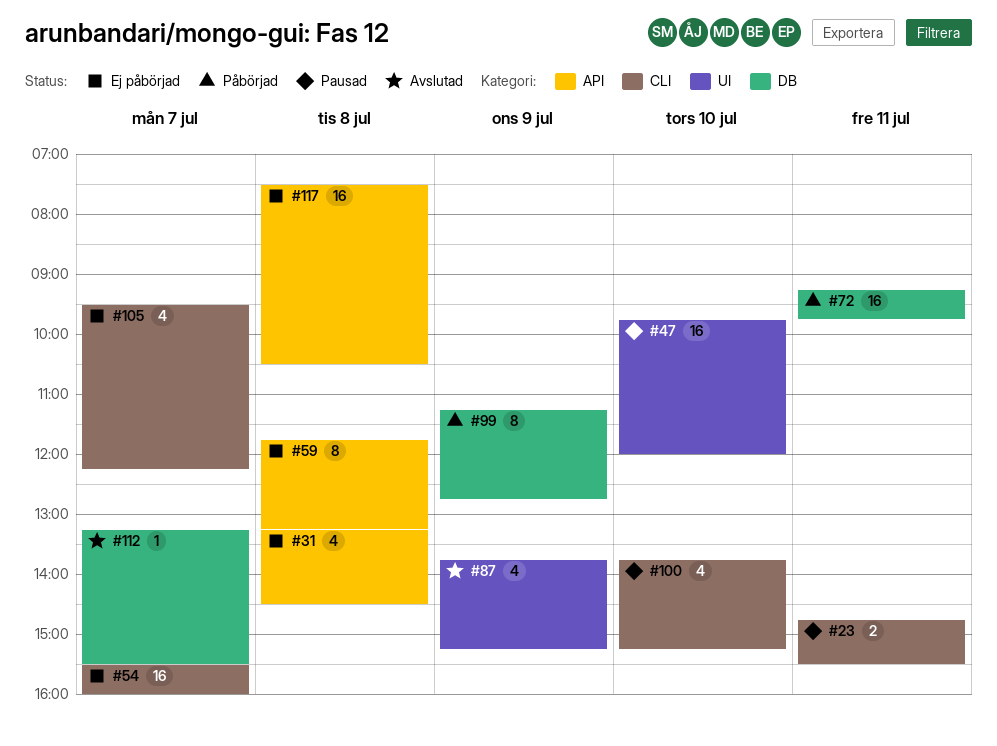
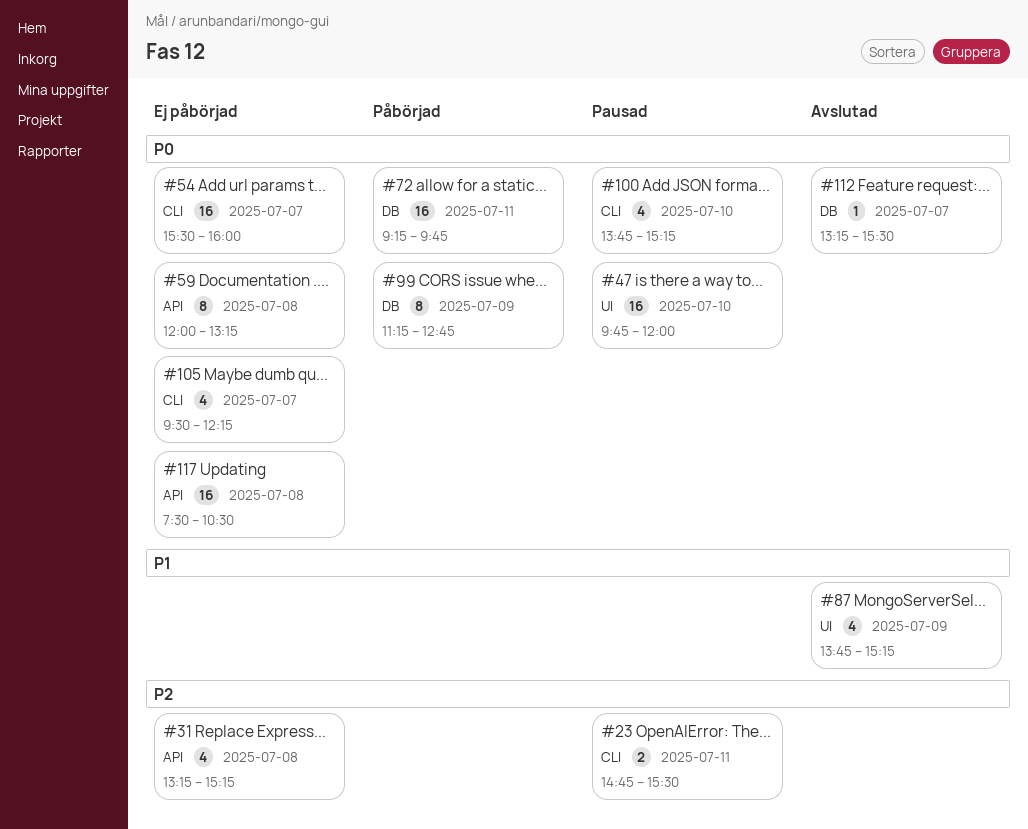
#31, ends: 14:30 -> 15:15
#59, begins: 11:45 -> 12:00

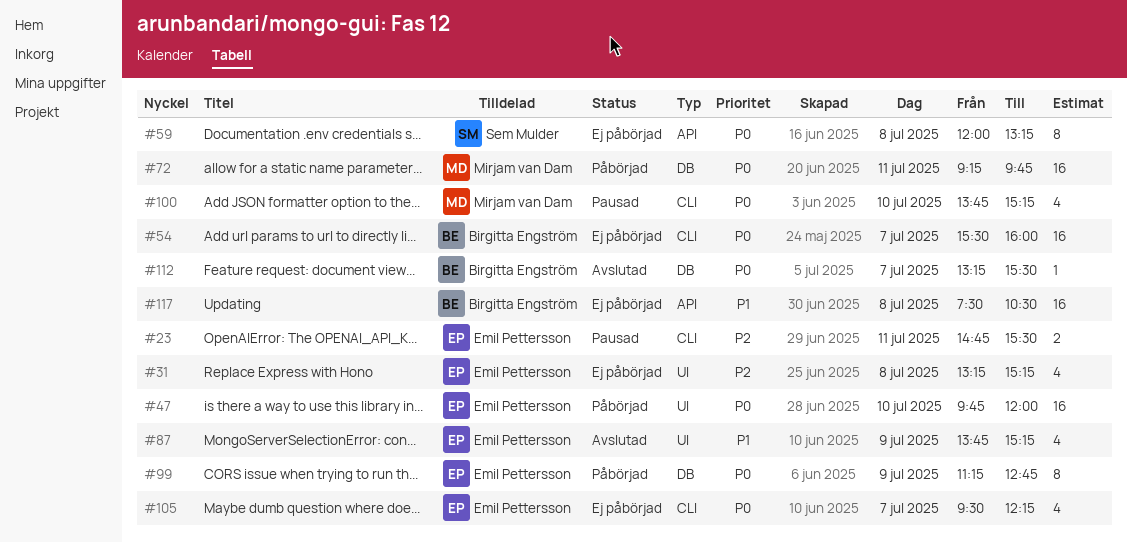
#31, label: API -> UI
#47, status: Pausad -> Påbörjad
#117, priority: P0 -> P1

